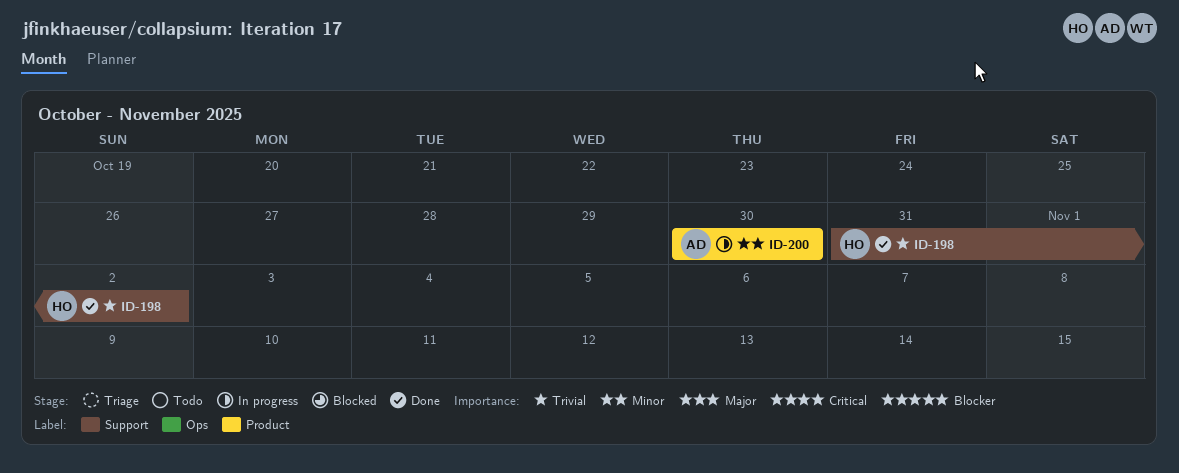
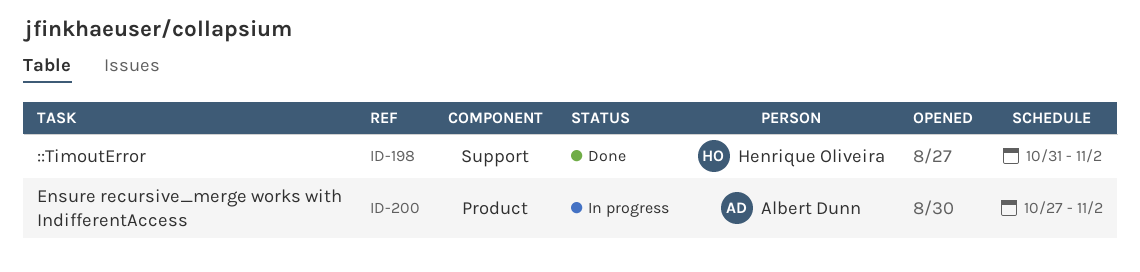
ID-200, start: Oct 30 -> Oct 27
ID-200, due: Oct 30 -> Nov 2

